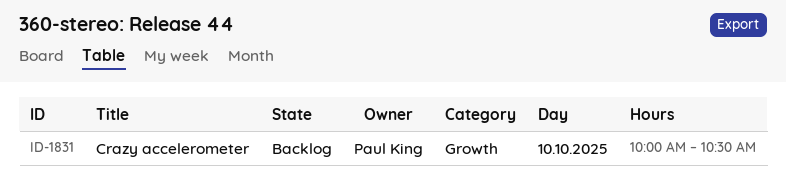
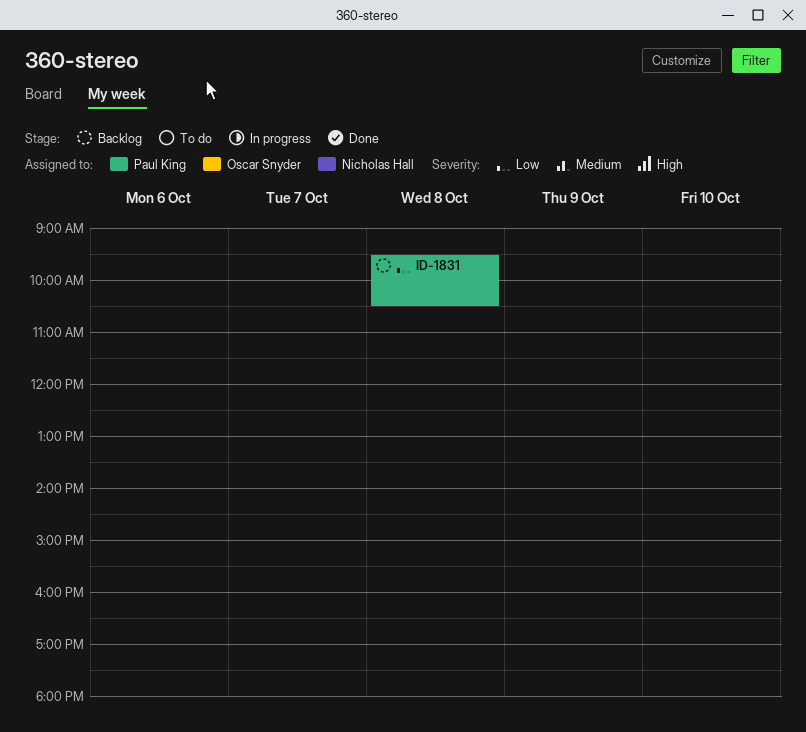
ID-1831, day: Oct 10 -> Oct 8
ID-1831, begins: 10:00 -> 09:30

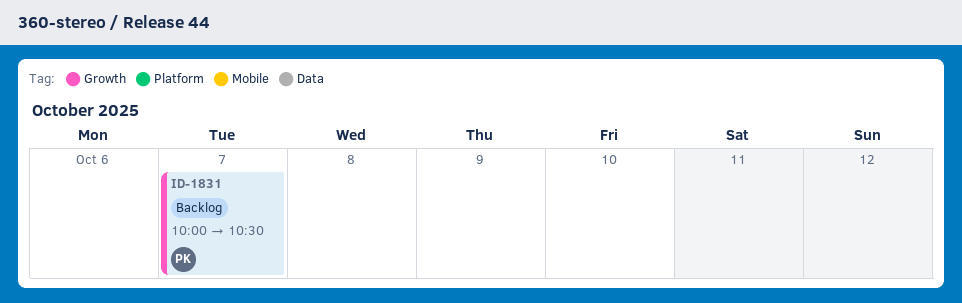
ID-1831, day: Oct 8 -> Oct 7
ID-1831, begins: 09:30 -> 10:00

